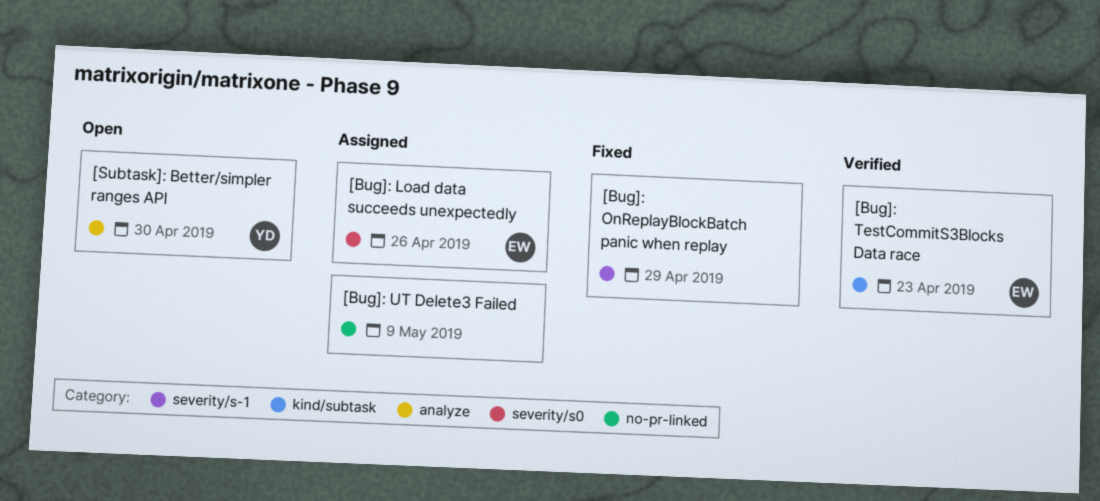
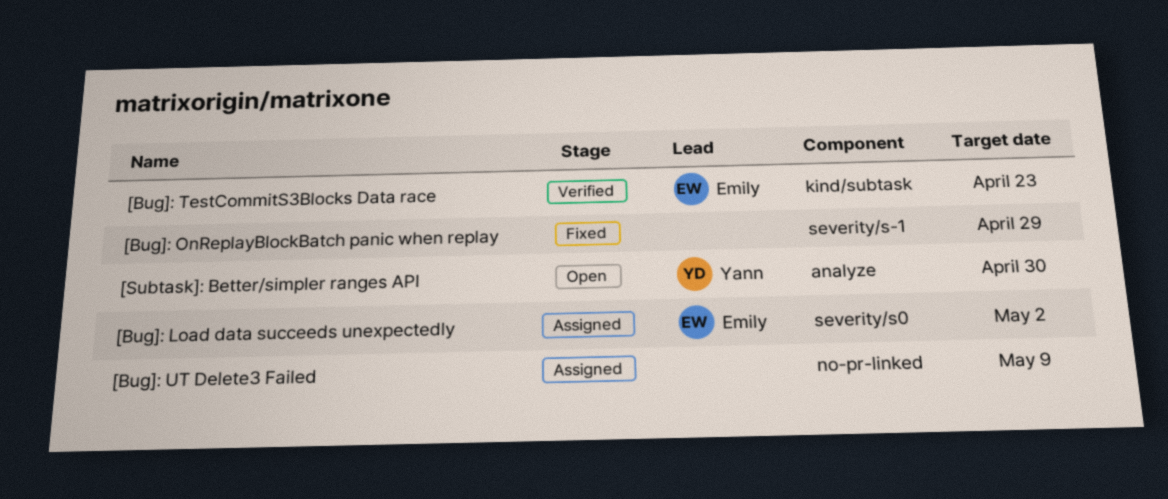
[Bug]: Load data succeeds unexpectedly, due: Apr 26 -> May 2

